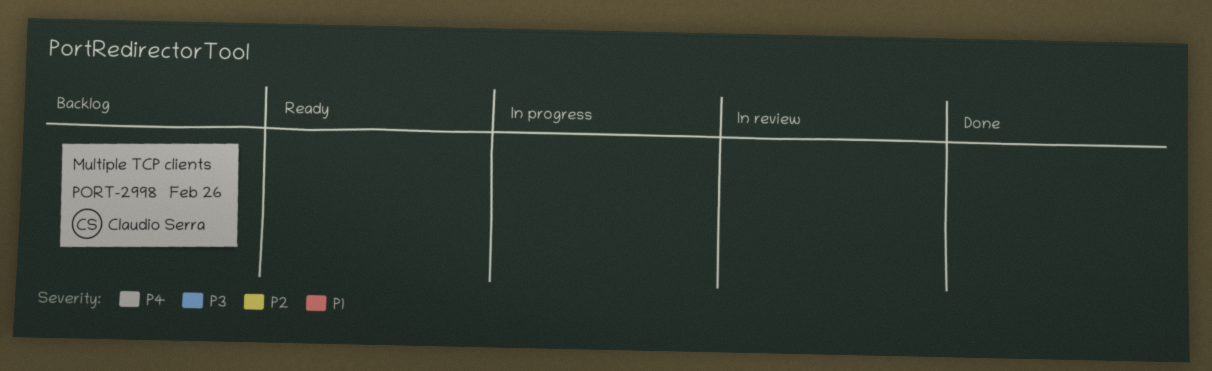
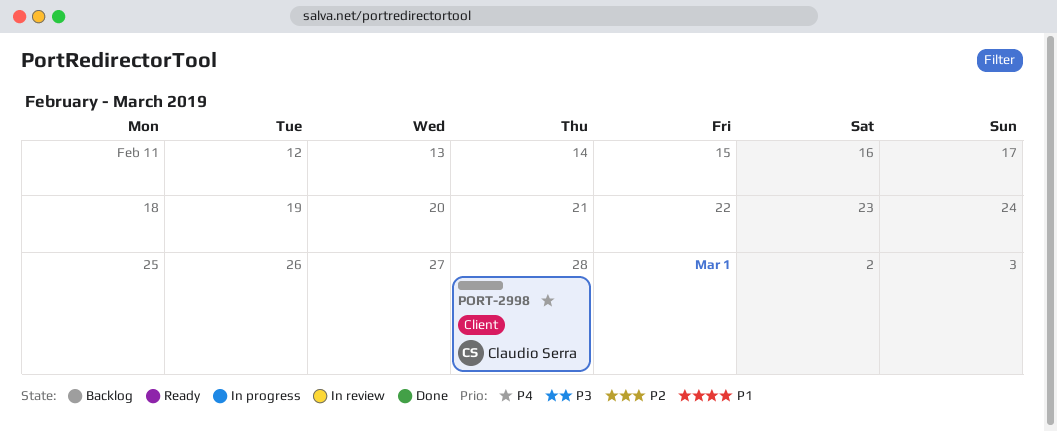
PORT-2998, due: Feb 26 -> Feb 28

